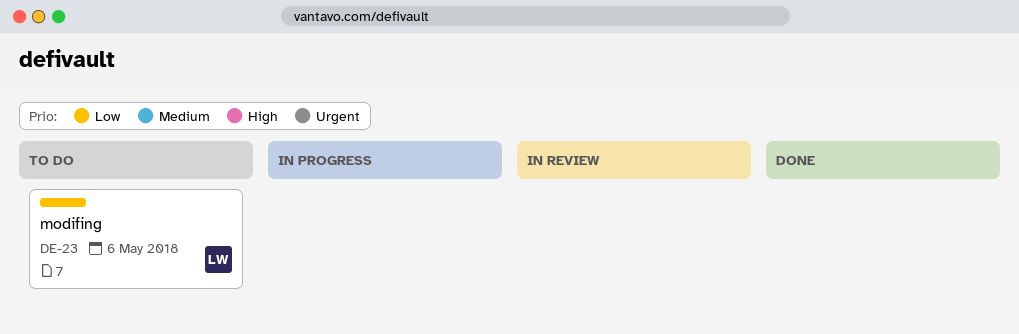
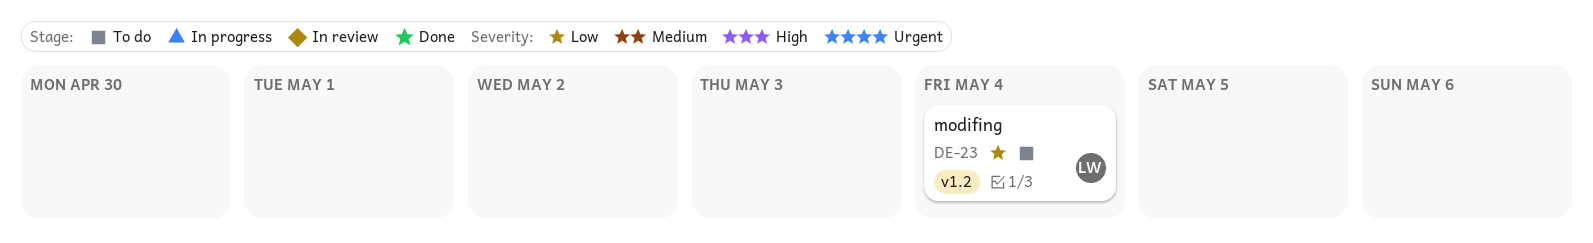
DE-23, due: May 6 -> May 4

